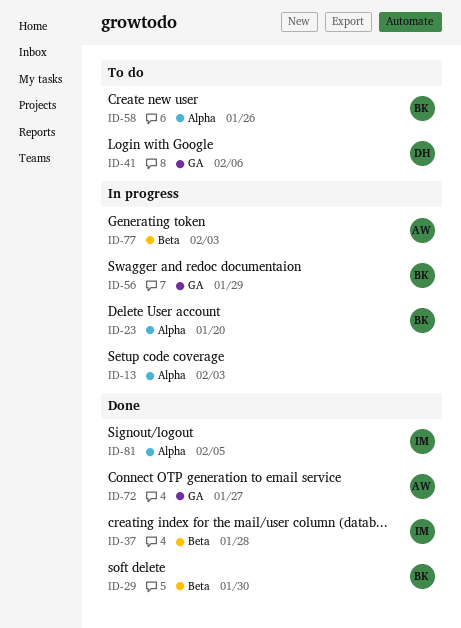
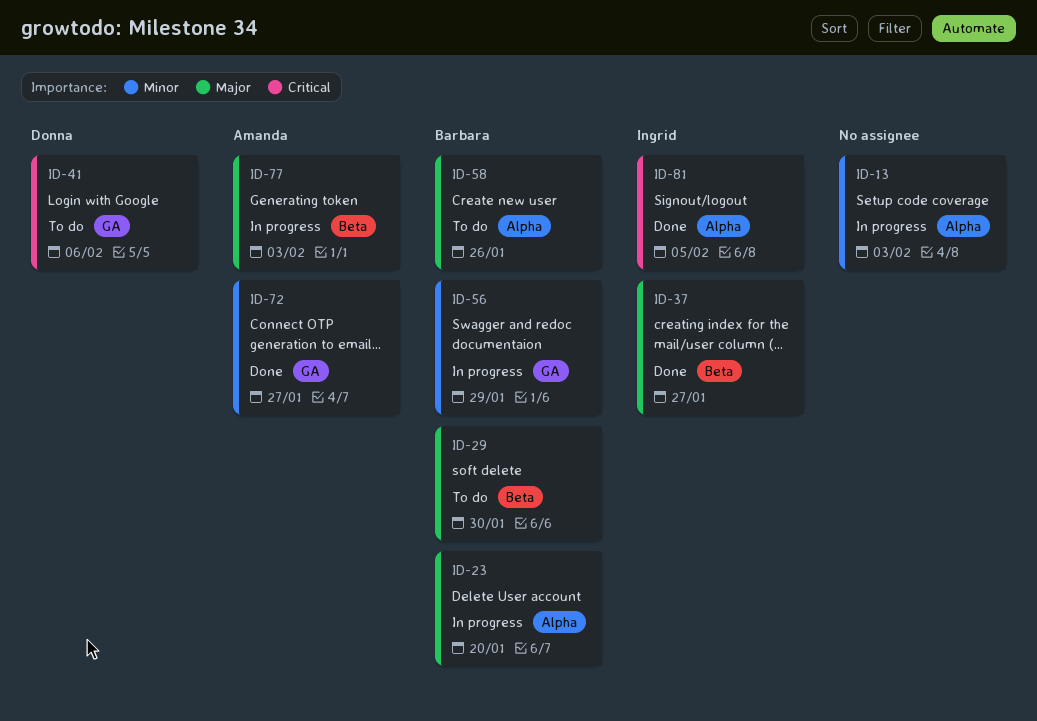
ID-29, status: Done -> To do
ID-37, due: Jan 28 -> Jan 27

